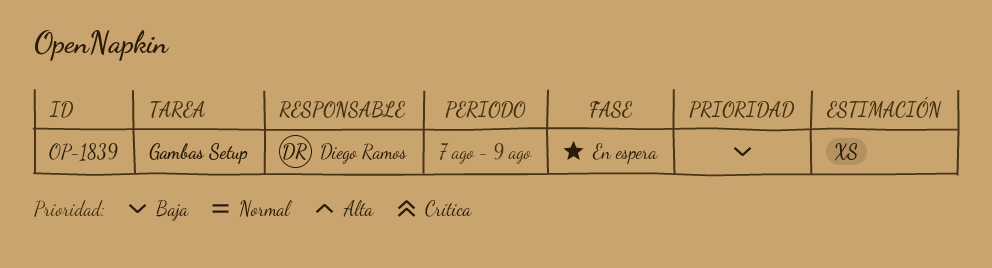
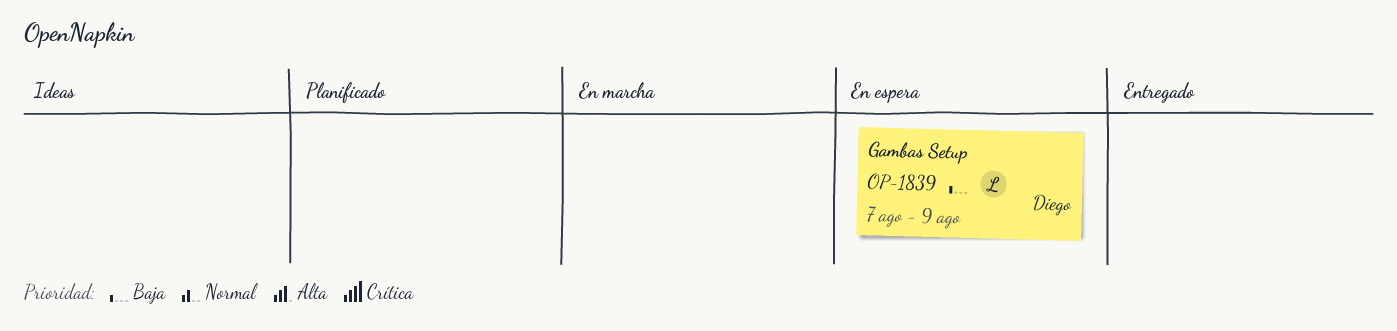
OP-1839, estimate: XS -> L

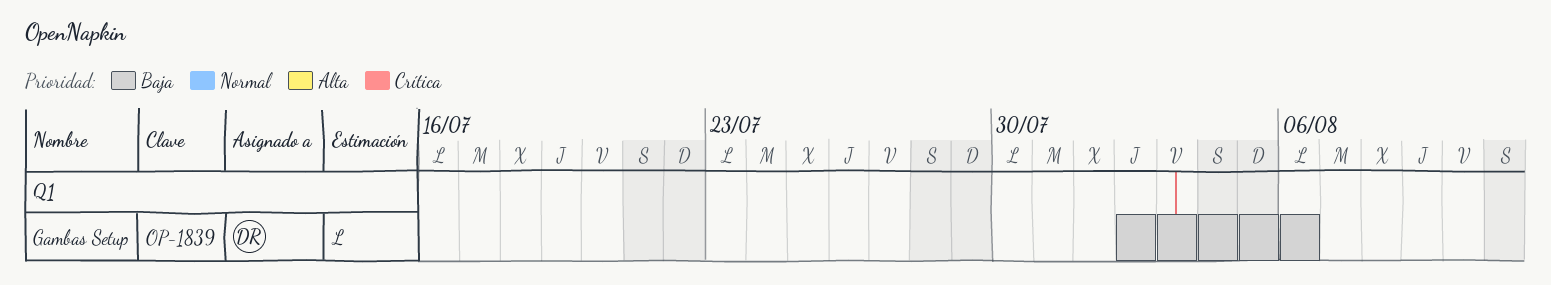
OP-1839, start: Aug 7 -> Aug 2
OP-1839, due: Aug 9 -> Aug 6

